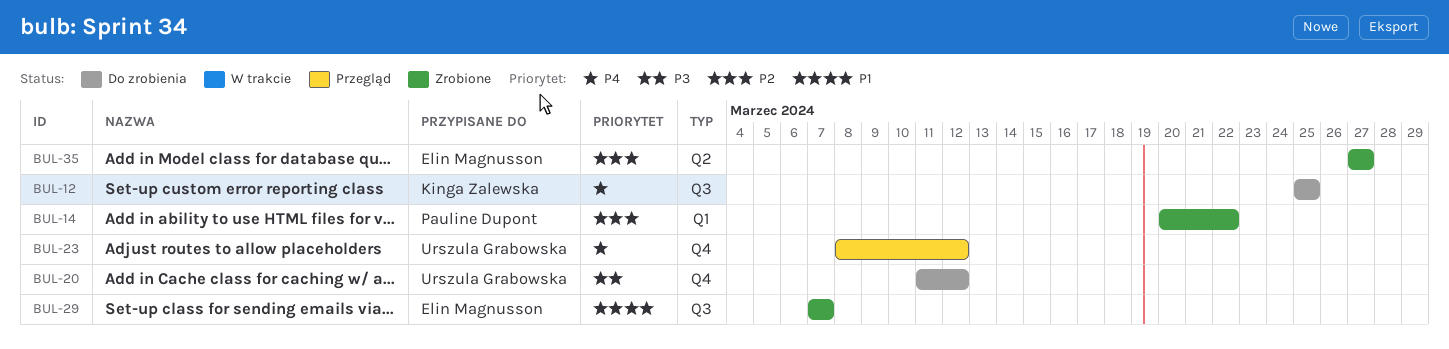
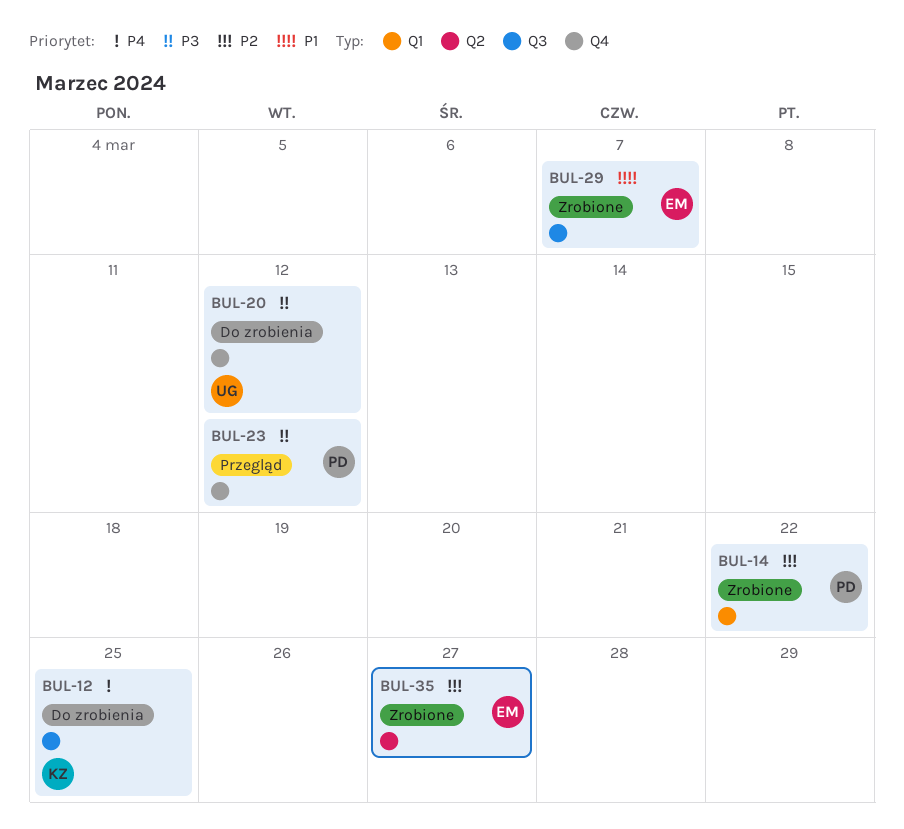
BUL-23, owner: Urszula Grabowska -> Pauline Dupont
BUL-23, priority: P4 -> P3

